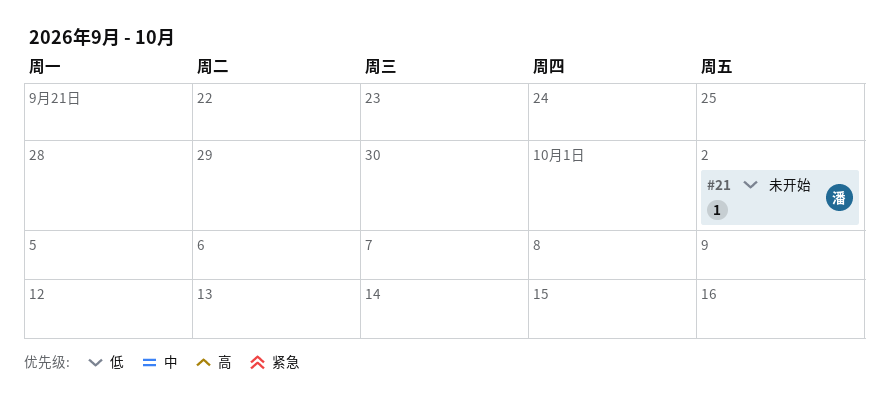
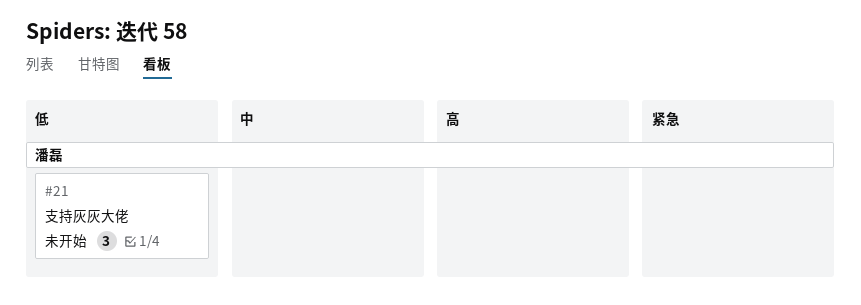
#21, estimate: 1 -> 3

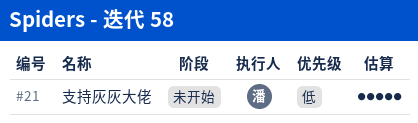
#21, estimate: 3 -> 5

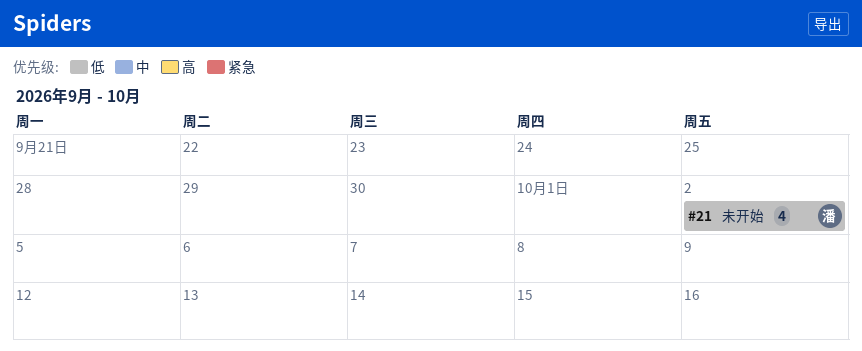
#21, estimate: 5 -> 4

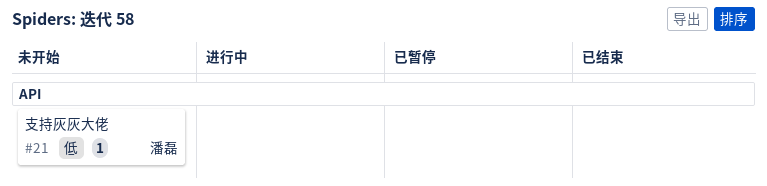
#21, estimate: 4 -> 1

